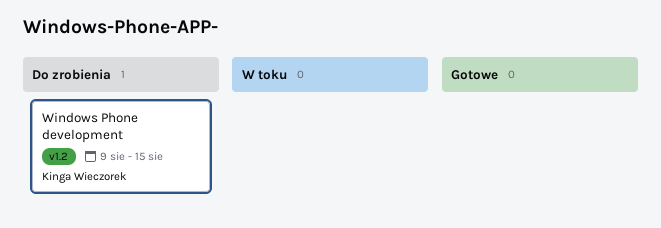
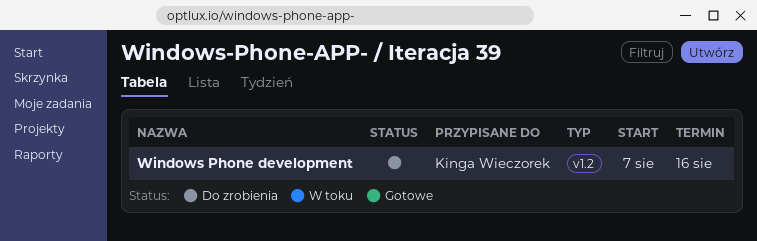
Windows Phone development, start: Aug 9 -> Aug 7
Windows Phone development, due: Aug 15 -> Aug 16

